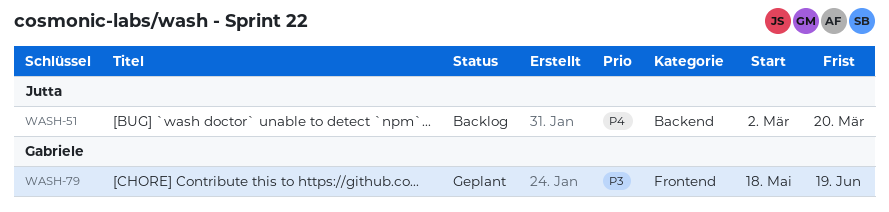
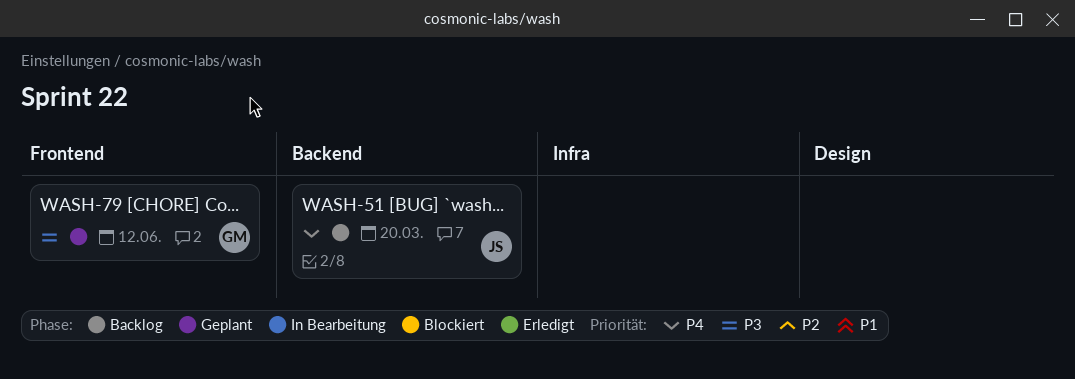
WASH-79, due: Jun 19 -> Jun 12

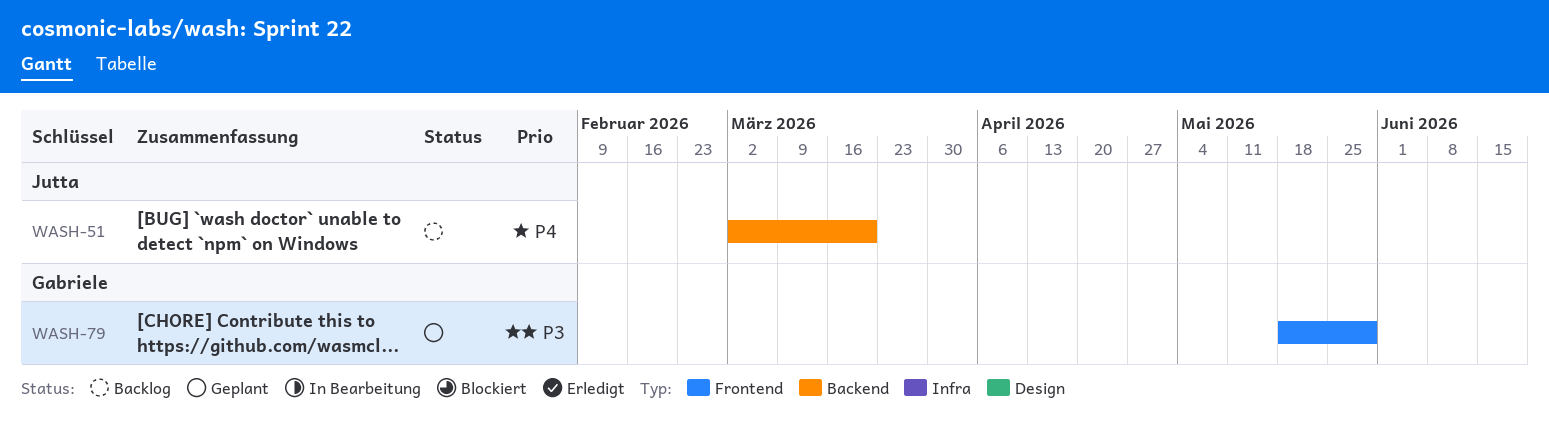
WASH-79, due: Jun 12 -> May 29

